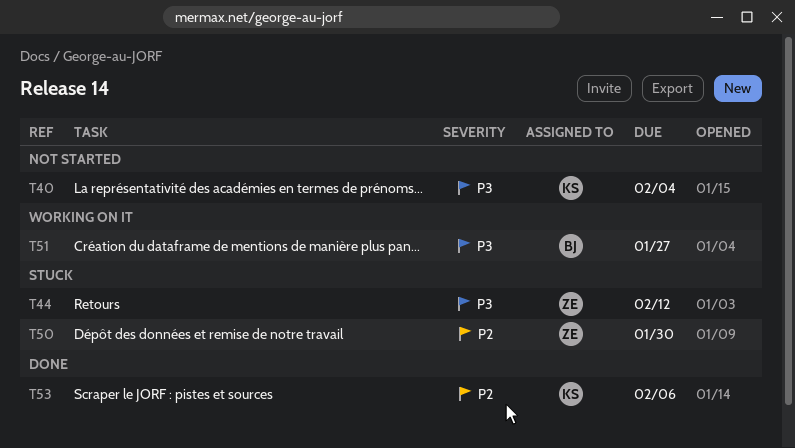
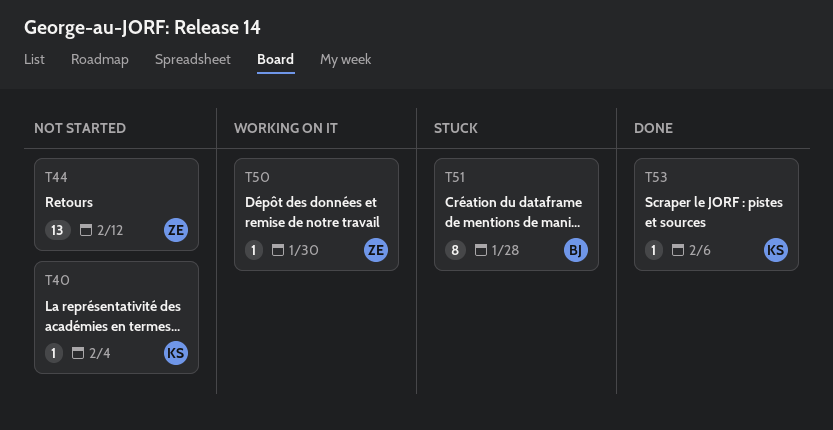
T44, status: Stuck -> Not started
T50, status: Stuck -> Working on it
T51, status: Working on it -> Stuck
T51, due: Jan 27 -> Jan 28

